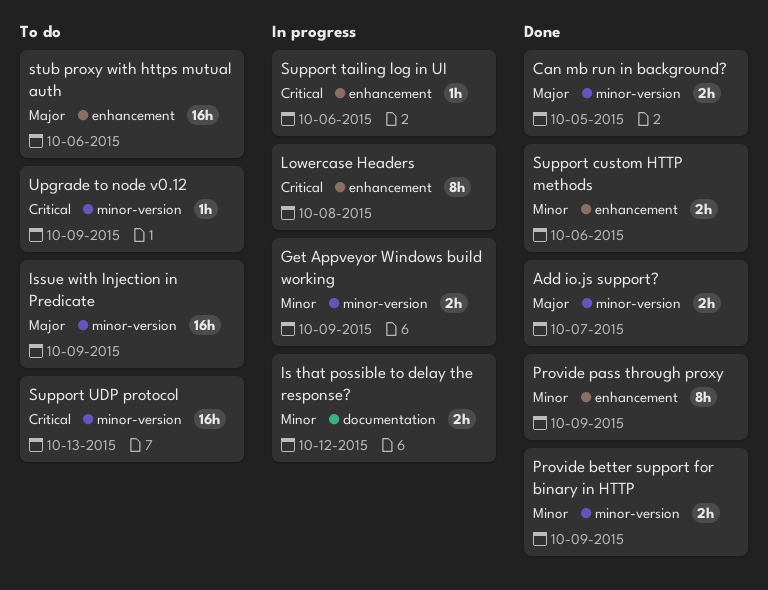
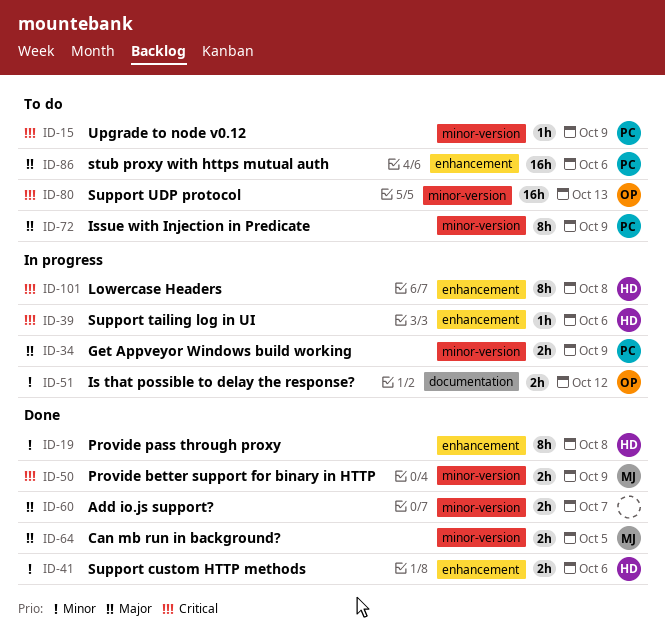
Get Appveyor Windows build working, priority: Minor -> Major
Issue with Injection in Predicate, estimate: 16h -> 8h
Provide better support for binary in HTTP, priority: Minor -> Critical
Provide pass through proxy, due: Oct 9 -> Oct 8

